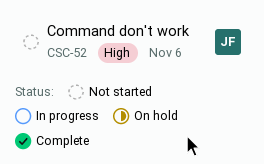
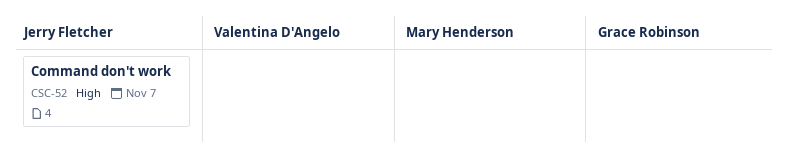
CSC-52, due: Nov 6 -> Nov 7

